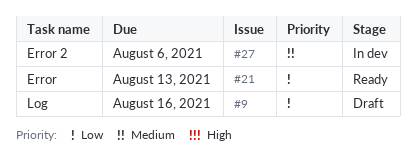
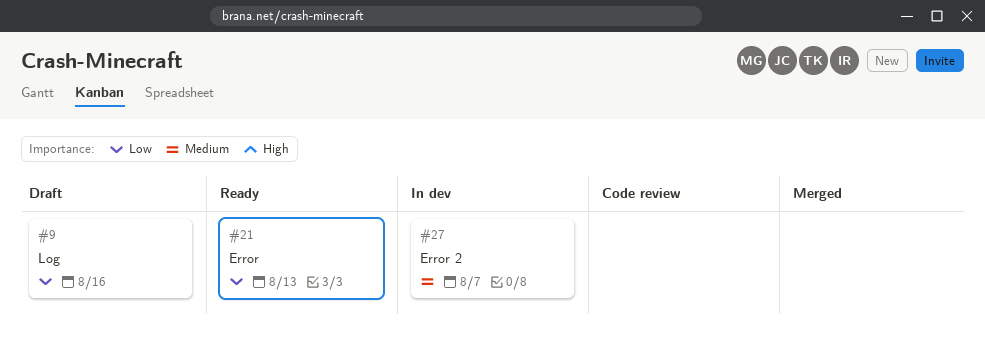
#27, due: Aug 6 -> Aug 7

